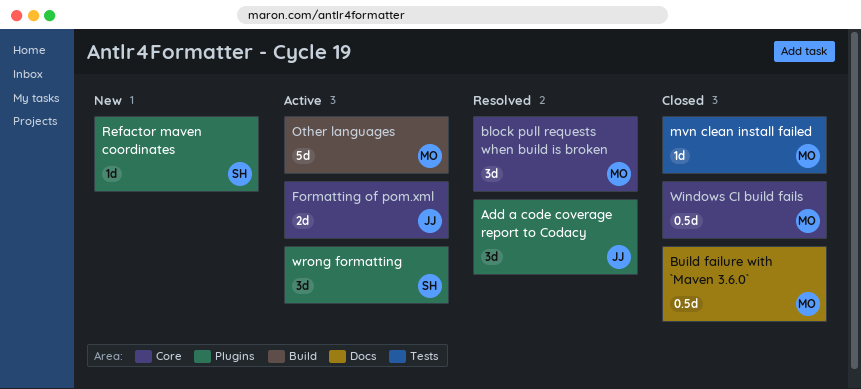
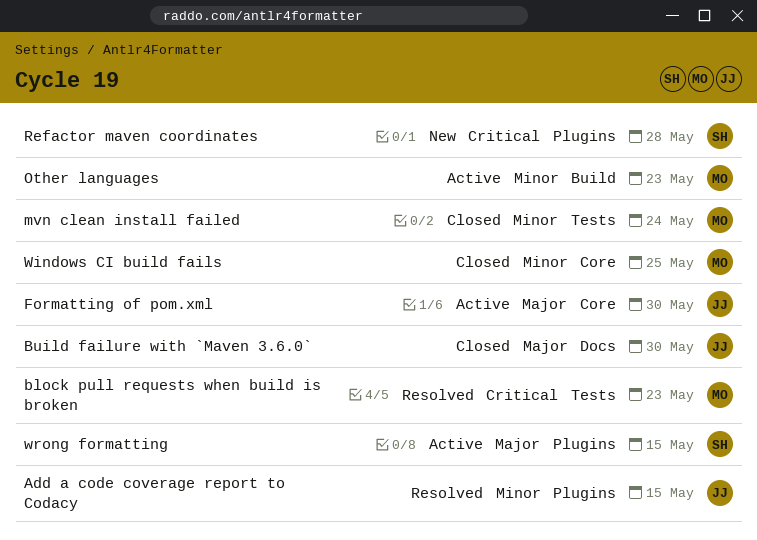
block pull requests when build is broken, label: Core -> Tests
Build failure with `Maven 3.6.0`, owner: MO -> JJ

